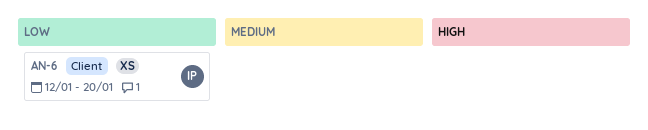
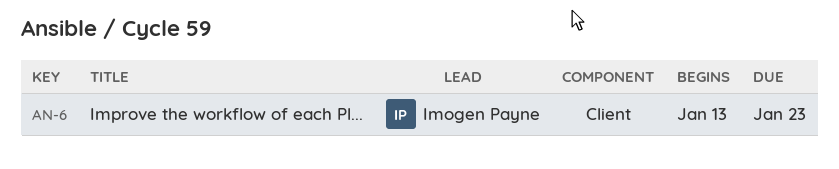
AN-6, start: Jan 12 -> Jan 13
AN-6, due: Jan 20 -> Jan 23

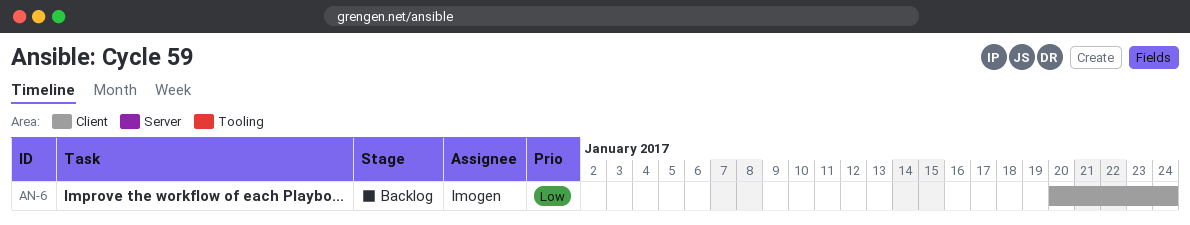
AN-6, start: Jan 13 -> Jan 20
AN-6, due: Jan 23 -> Jan 24

